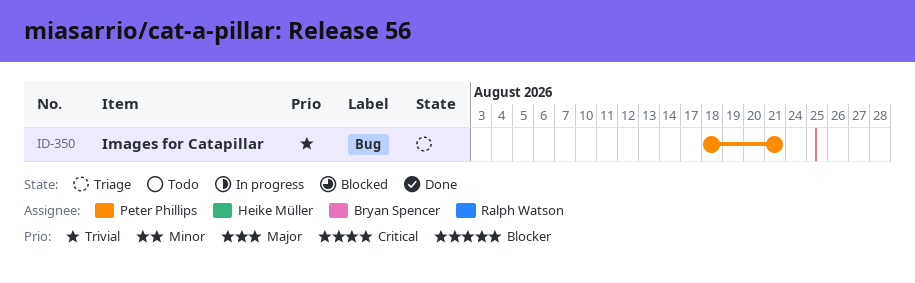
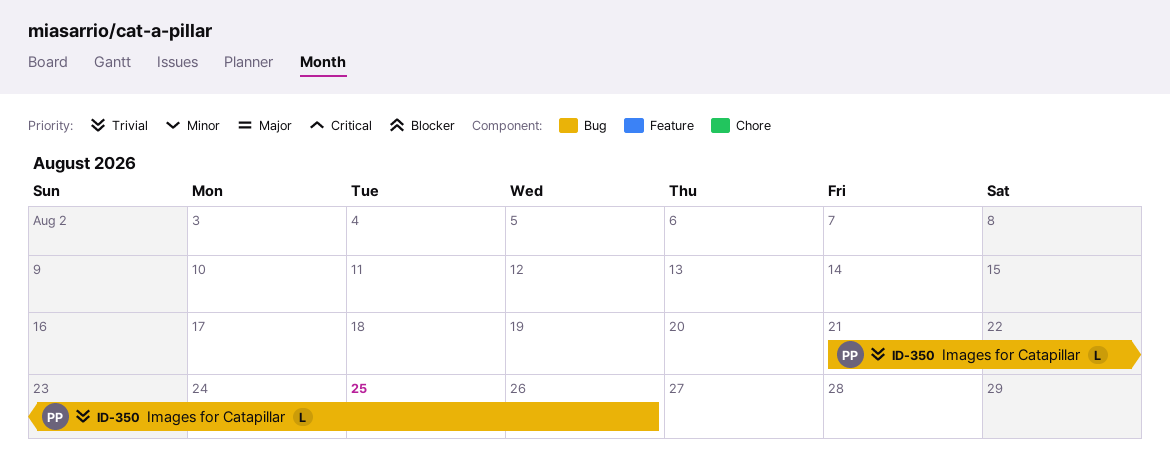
ID-350, start: Aug 18 -> Aug 21
ID-350, due: Aug 21 -> Aug 26

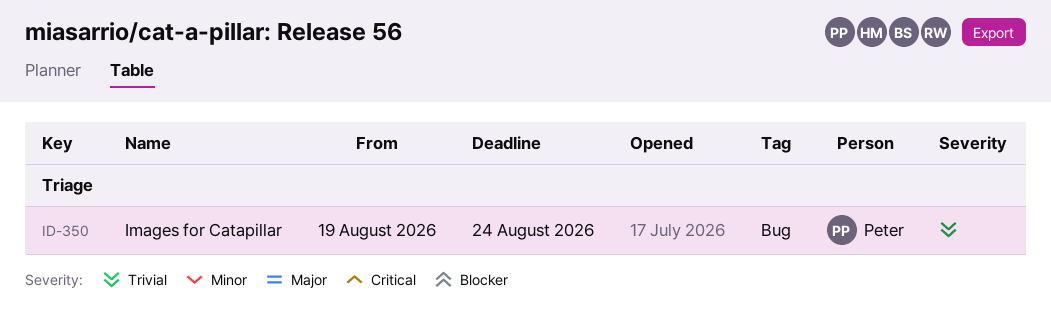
ID-350, start: Aug 21 -> Aug 19
ID-350, due: Aug 26 -> Aug 24

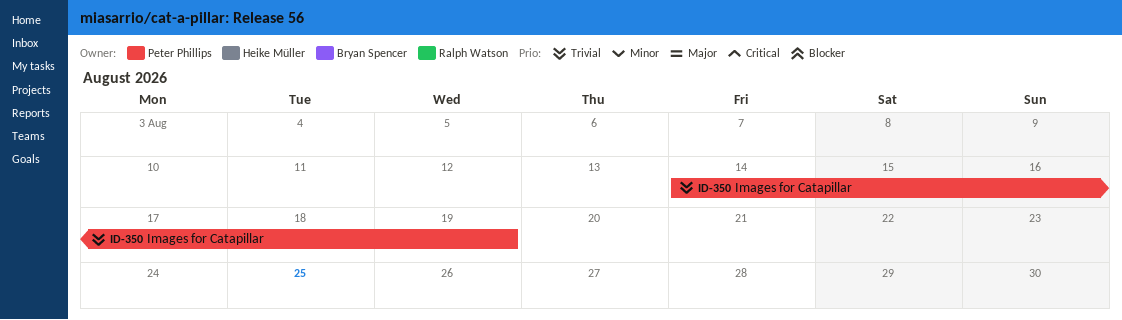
ID-350, start: Aug 19 -> Aug 14
ID-350, due: Aug 24 -> Aug 19

